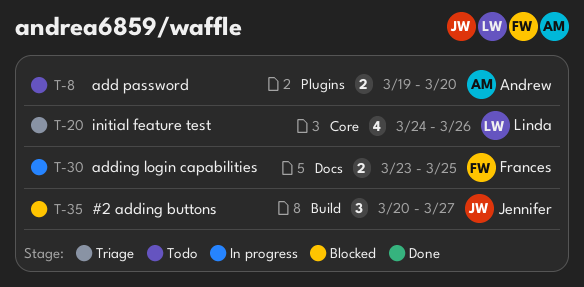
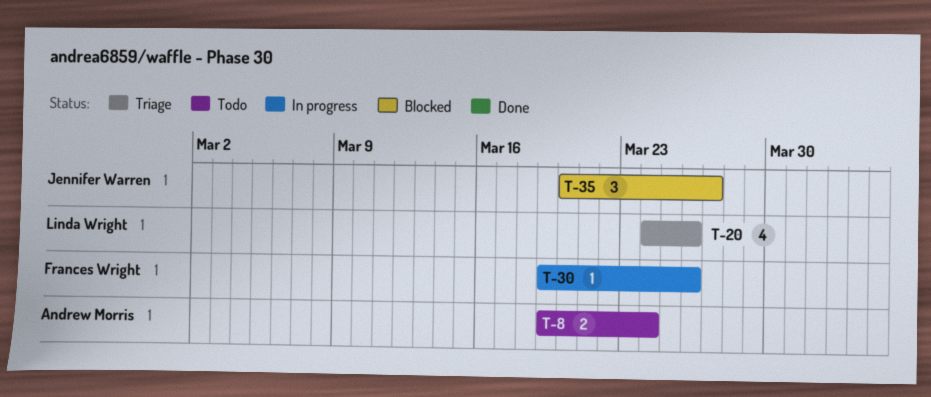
T-8, due: Mar 20 -> Mar 24
T-30, estimate: 2 -> 1
T-30, start: Mar 23 -> Mar 19
T-30, due: Mar 25 -> Mar 26

